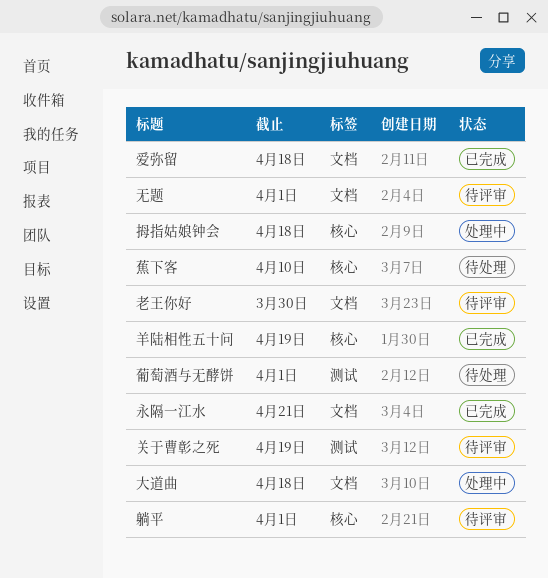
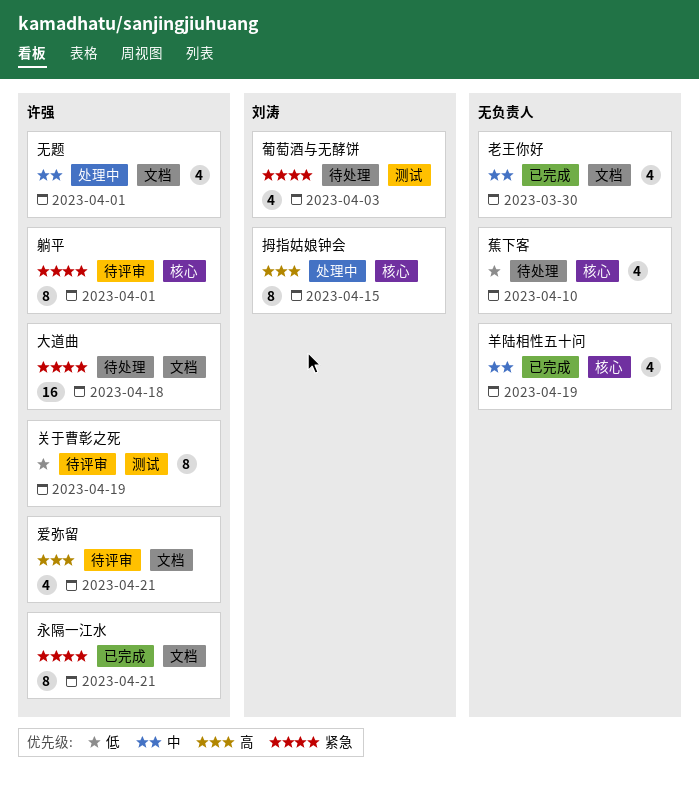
大道曲, status: 处理中 -> 待处理
拇指姑娘钟会, due: Apr 18 -> Apr 15
无题, status: 待评审 -> 处理中
爱弥留, status: 已完成 -> 待评审
爱弥留, due: Apr 18 -> Apr 21
老王你好, status: 待评审 -> 已完成
葡萄酒与无酵饼, due: Apr 1 -> Apr 3

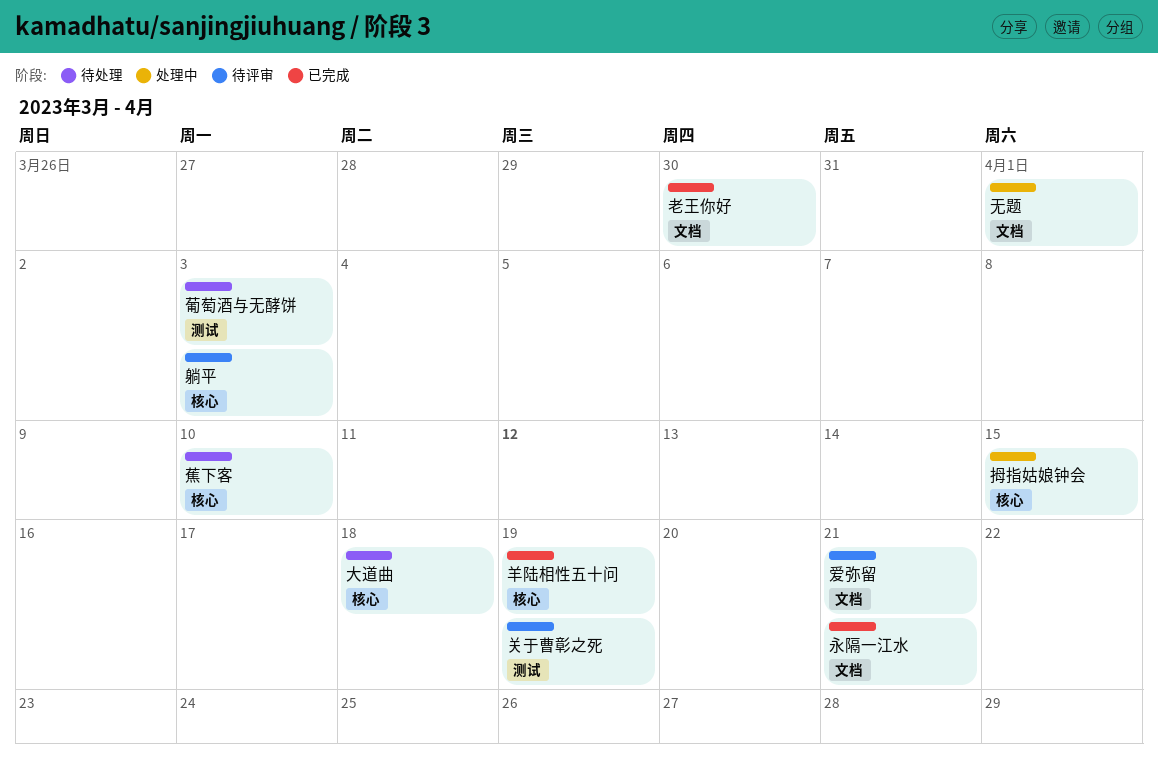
大道曲, label: 文档 -> 核心
躺平, due: Apr 1 -> Apr 3

